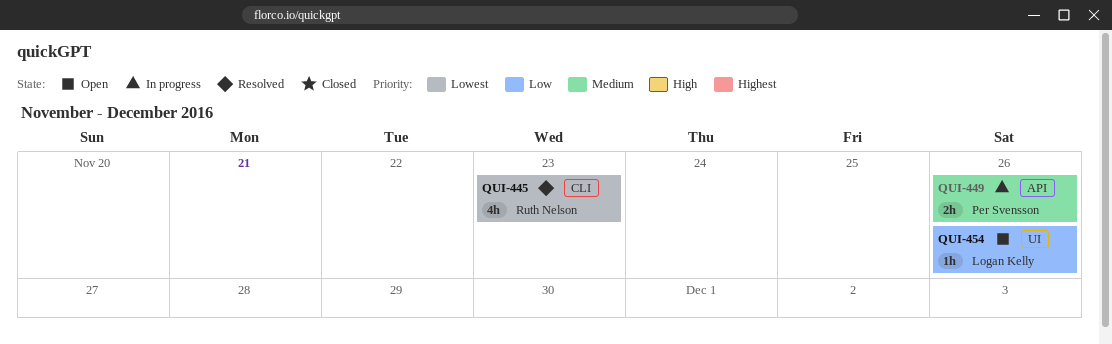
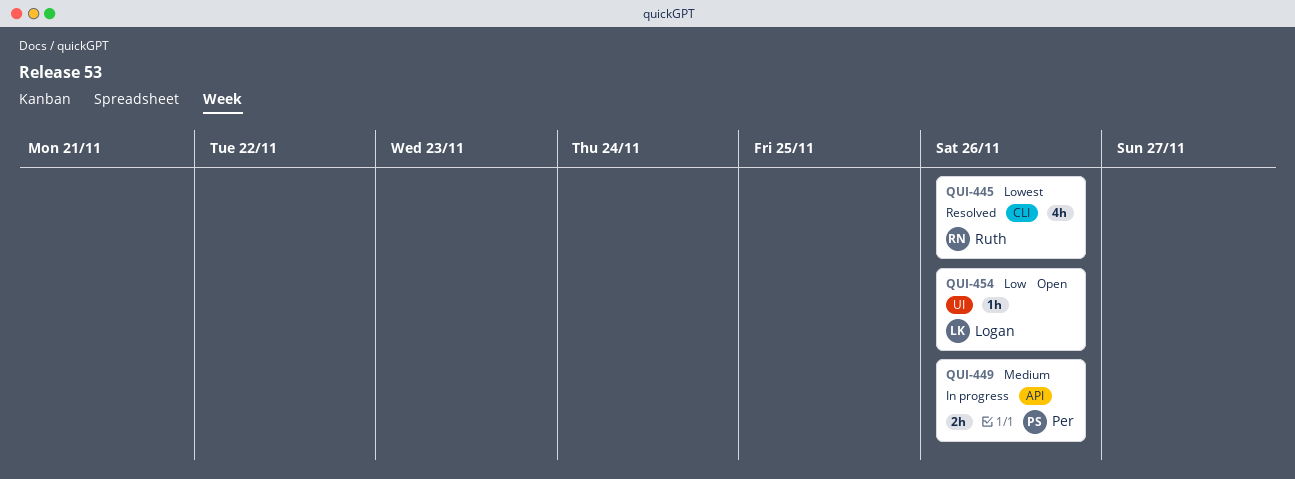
QUI-445, due: Nov 23 -> Nov 26

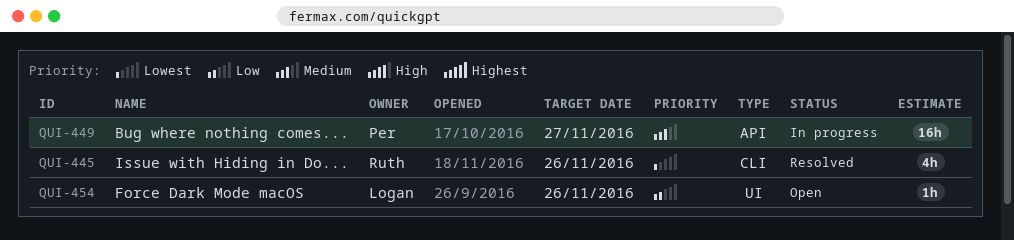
QUI-449, estimate: 2h -> 16h
QUI-449, due: Nov 26 -> Nov 27

